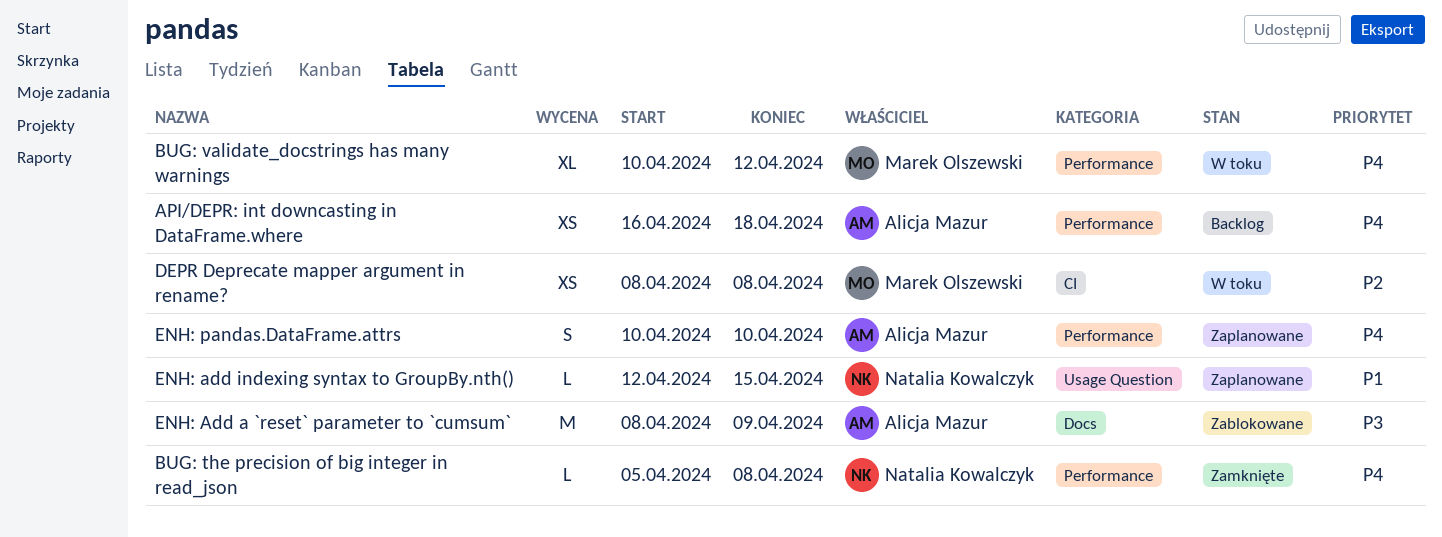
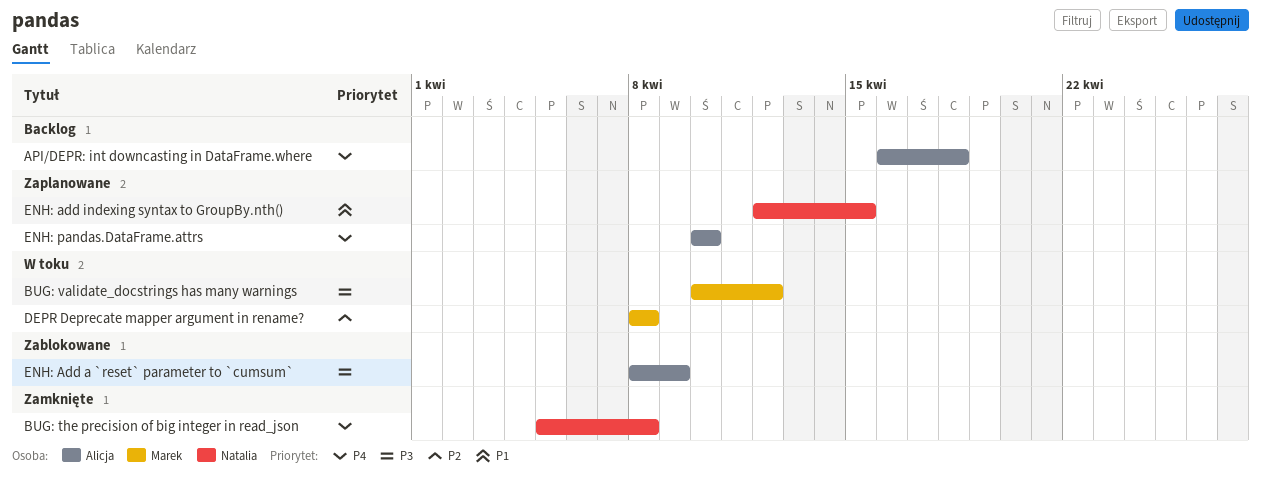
BUG: validate_docstrings has many warnings, priority: P4 -> P3

